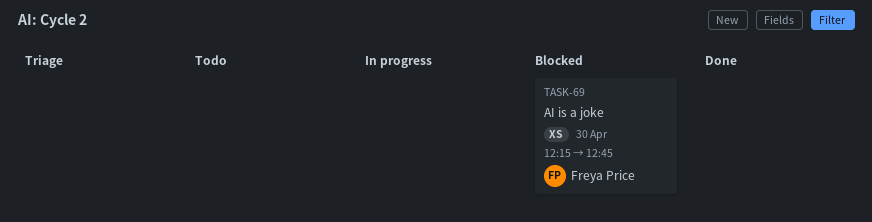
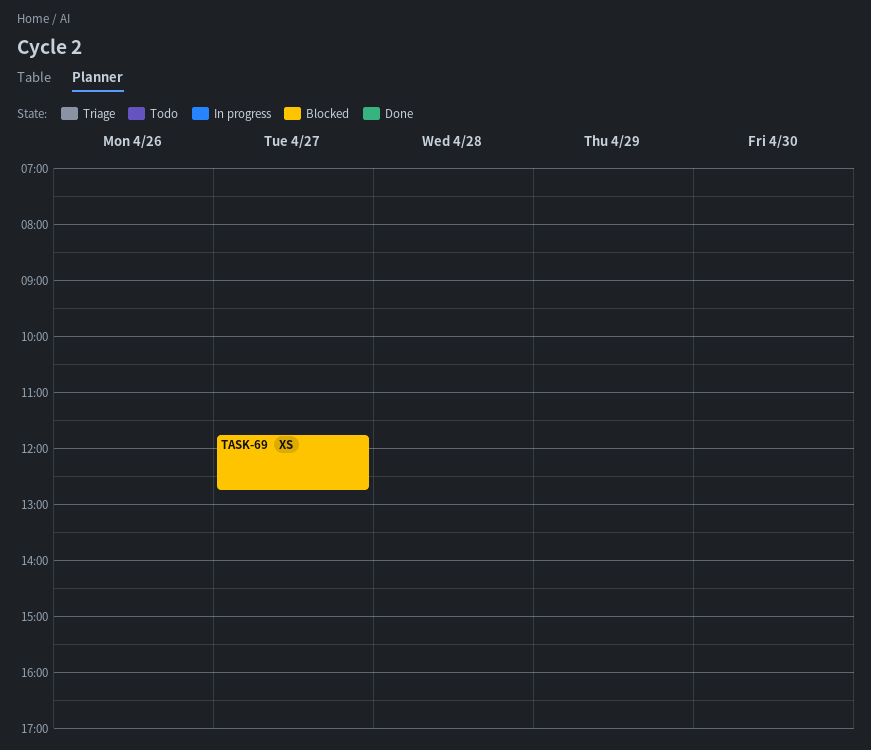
TASK-69, day: Apr 30 -> Apr 27
TASK-69, begins: 12:15 -> 11:45

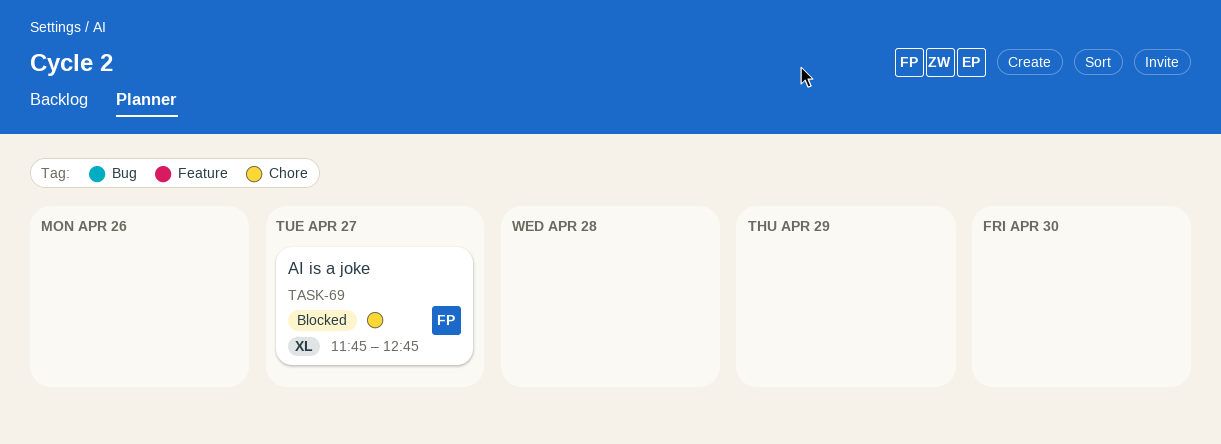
TASK-69, estimate: XS -> XL

